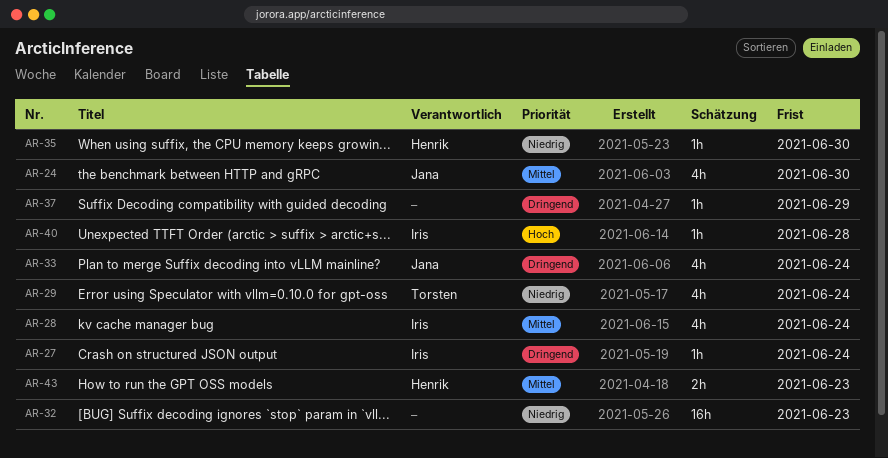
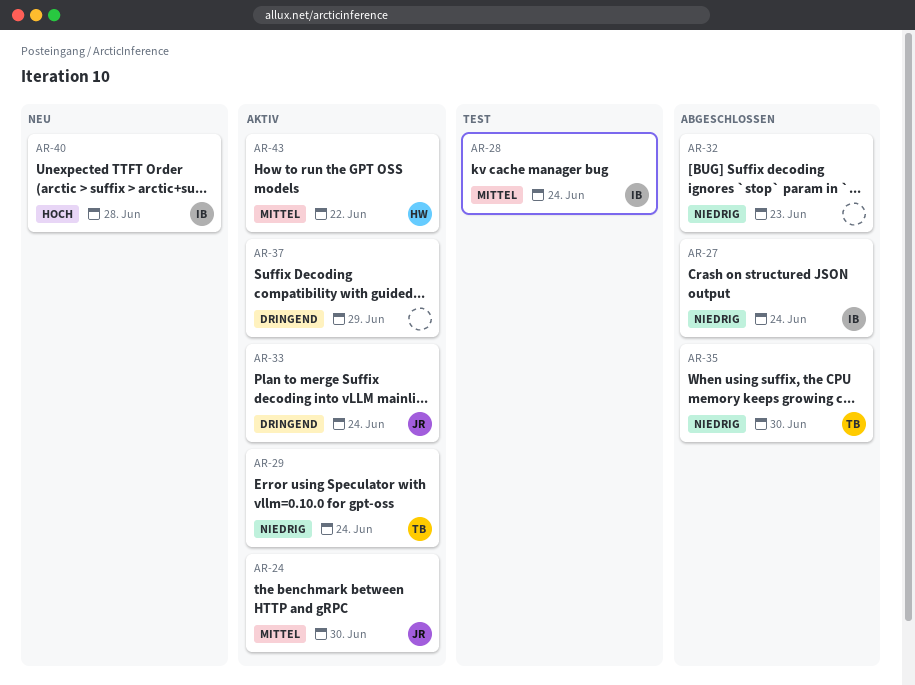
AR-27, priority: Dringend -> Niedrig
AR-35, owner: Henrik -> Torsten
AR-43, due: Jun 23 -> Jun 22

